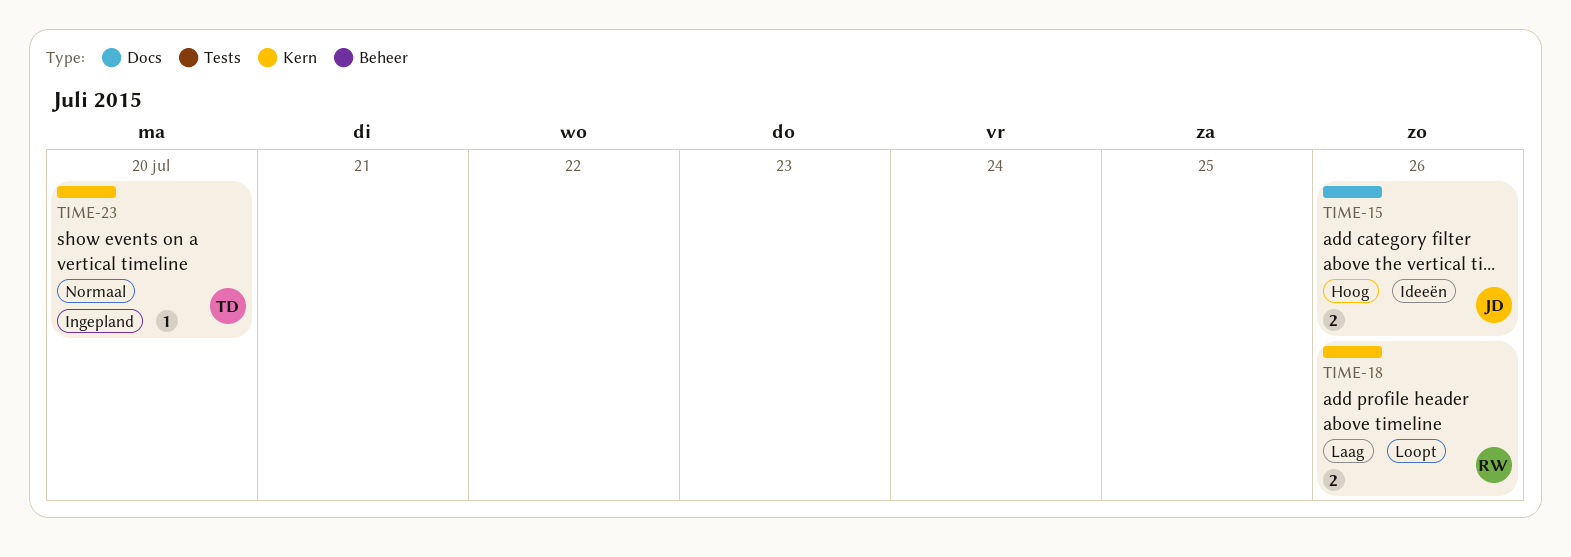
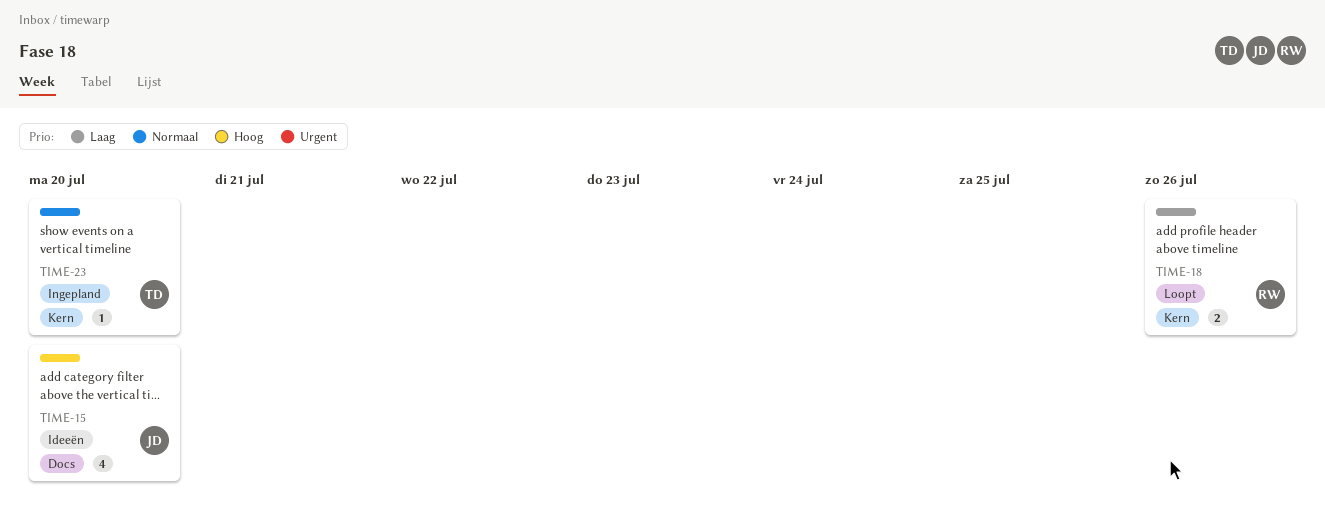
TIME-15, estimate: 2 -> 4
TIME-15, due: Jul 26 -> Jul 20

